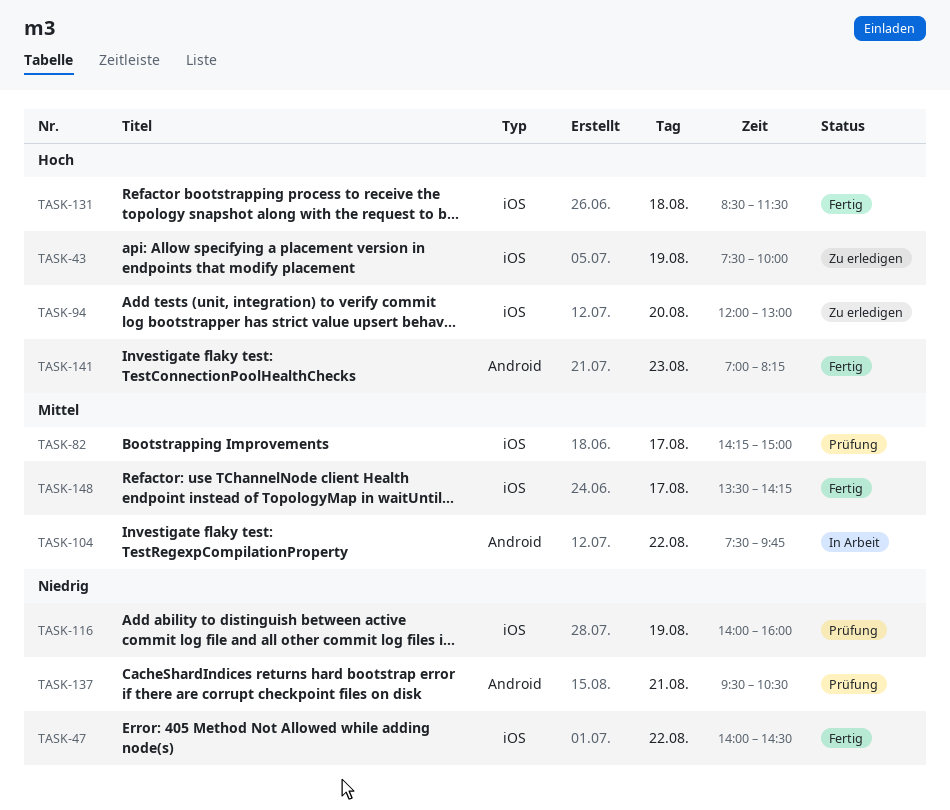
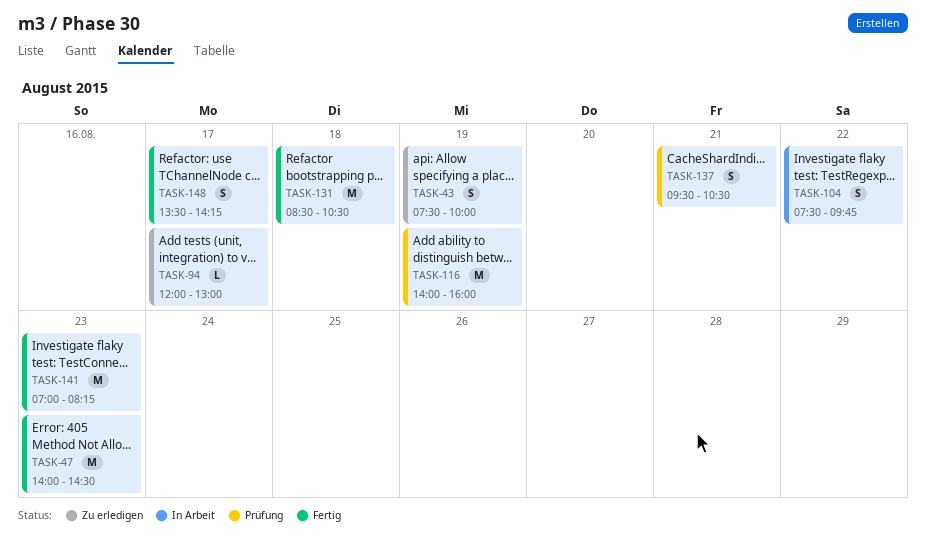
TASK-47, day: Aug 22 -> Aug 23
TASK-82: present -> none
TASK-94, day: Aug 20 -> Aug 17
TASK-131, ends: 11:30 -> 10:30

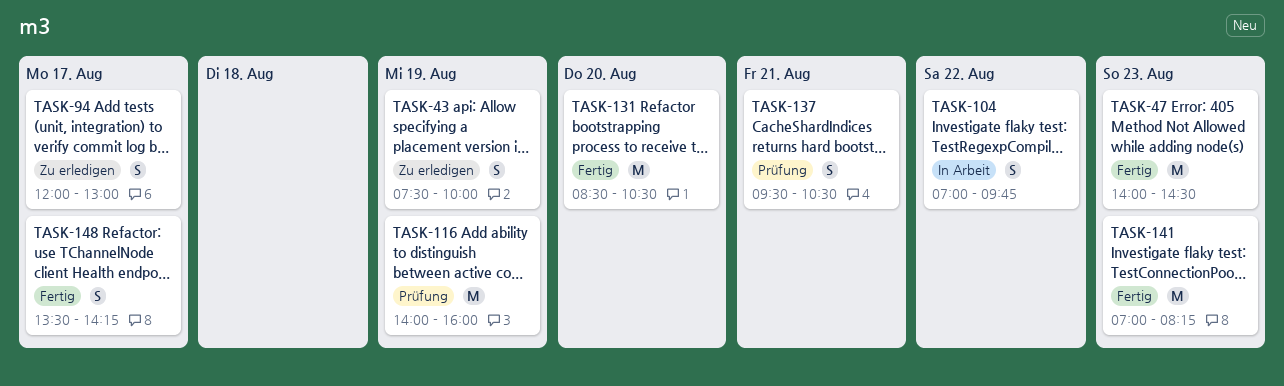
TASK-94, estimate: L -> S
TASK-104, begins: 07:30 -> 07:00
TASK-131, day: Aug 18 -> Aug 20

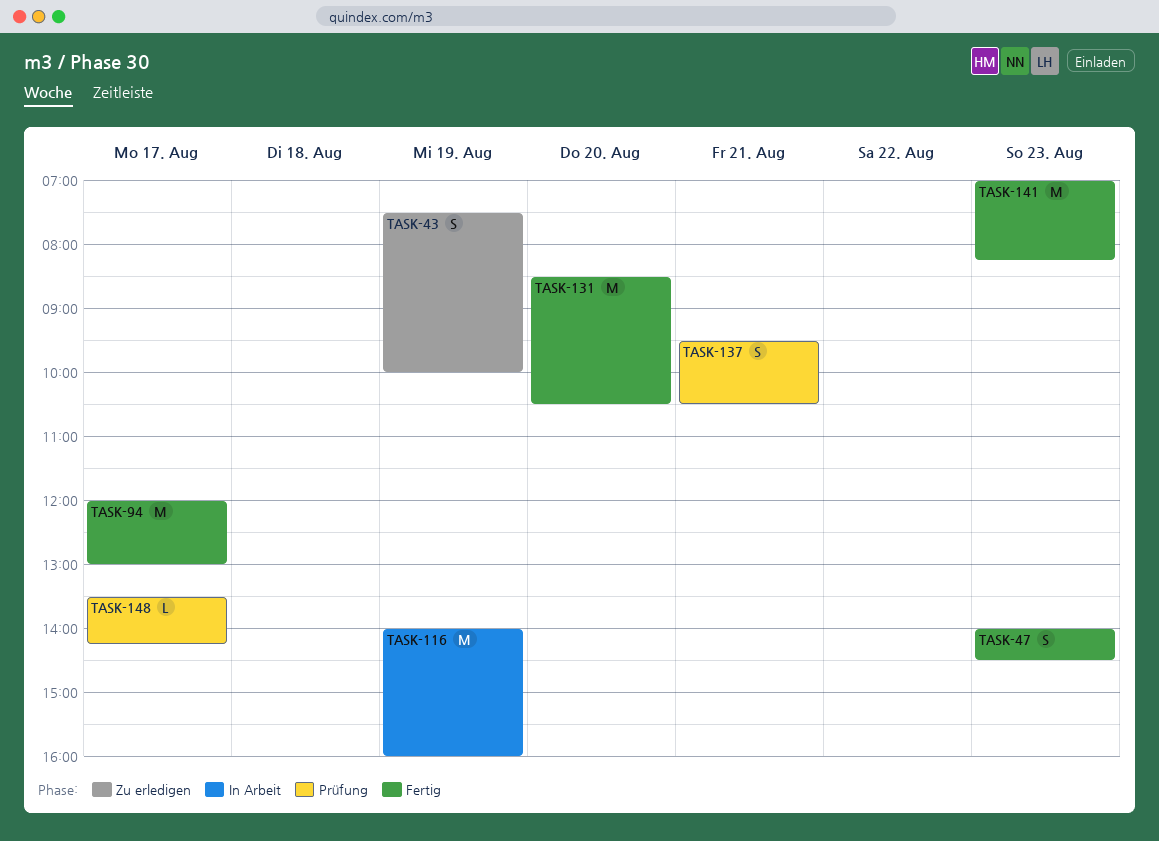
TASK-47, estimate: M -> S
TASK-94, status: Zu erledigen -> Fertig
TASK-94, estimate: S -> M
TASK-104: present -> none
TASK-116, status: Prüfung -> In Arbeit
TASK-148, status: Fertig -> Prüfung
TASK-148, estimate: S -> L

